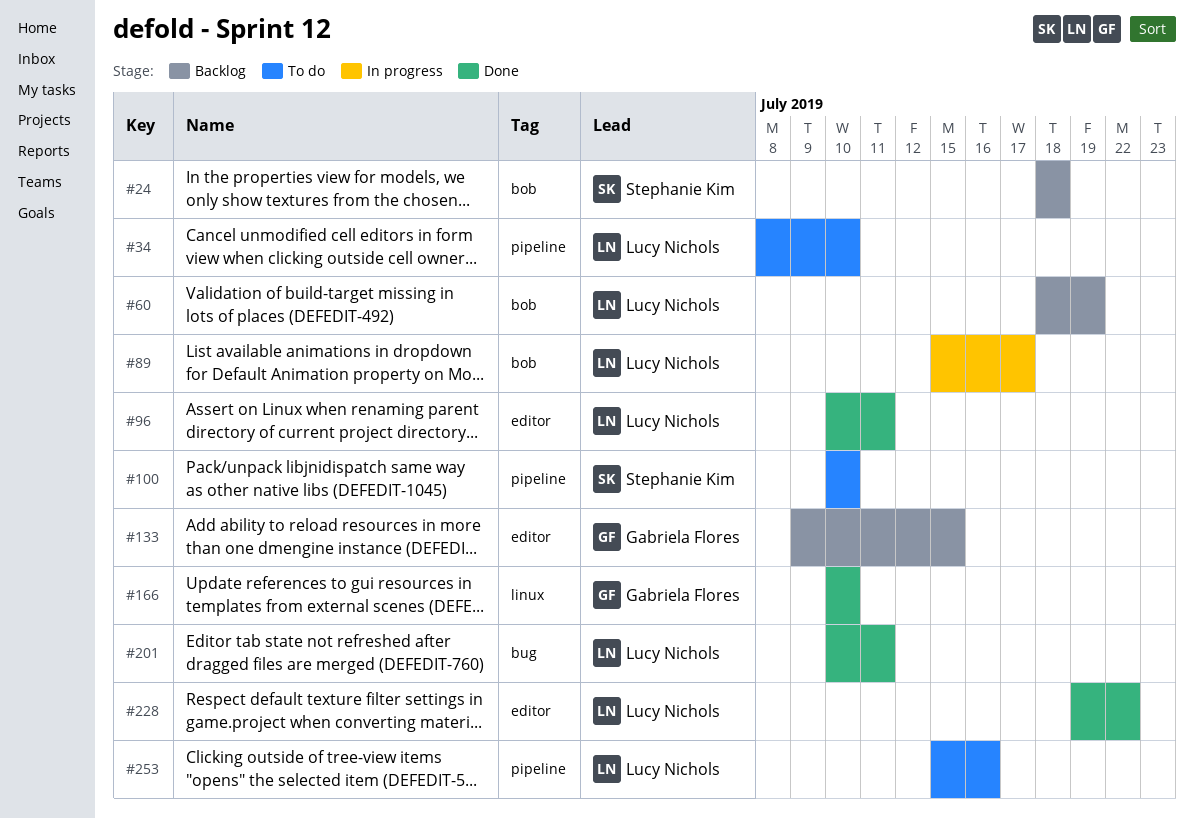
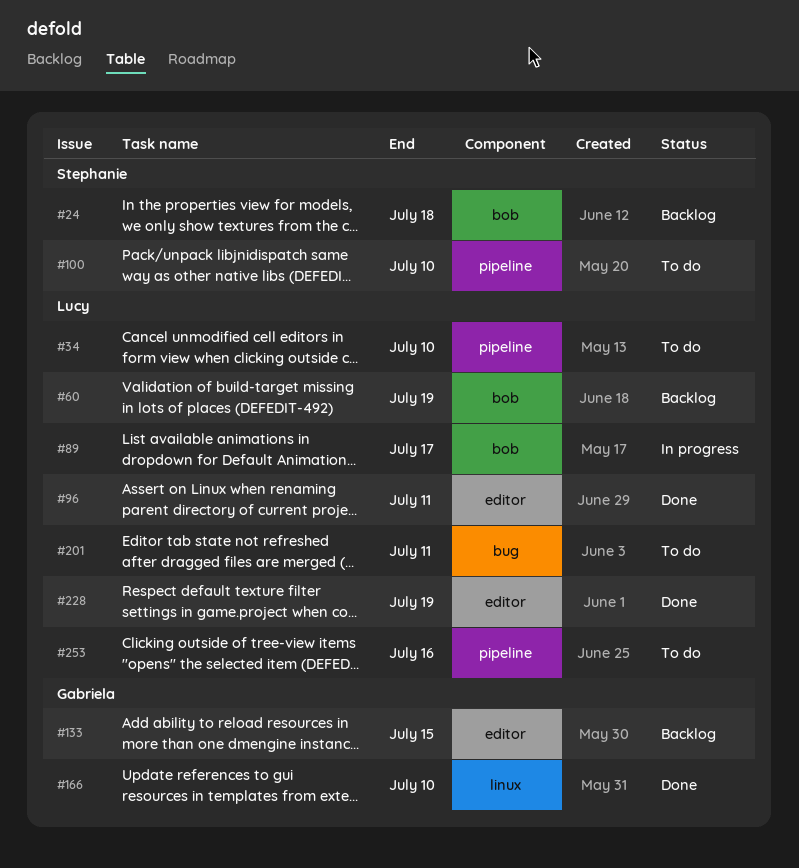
#201, status: Done -> To do
#228, due: Jul 22 -> Jul 19

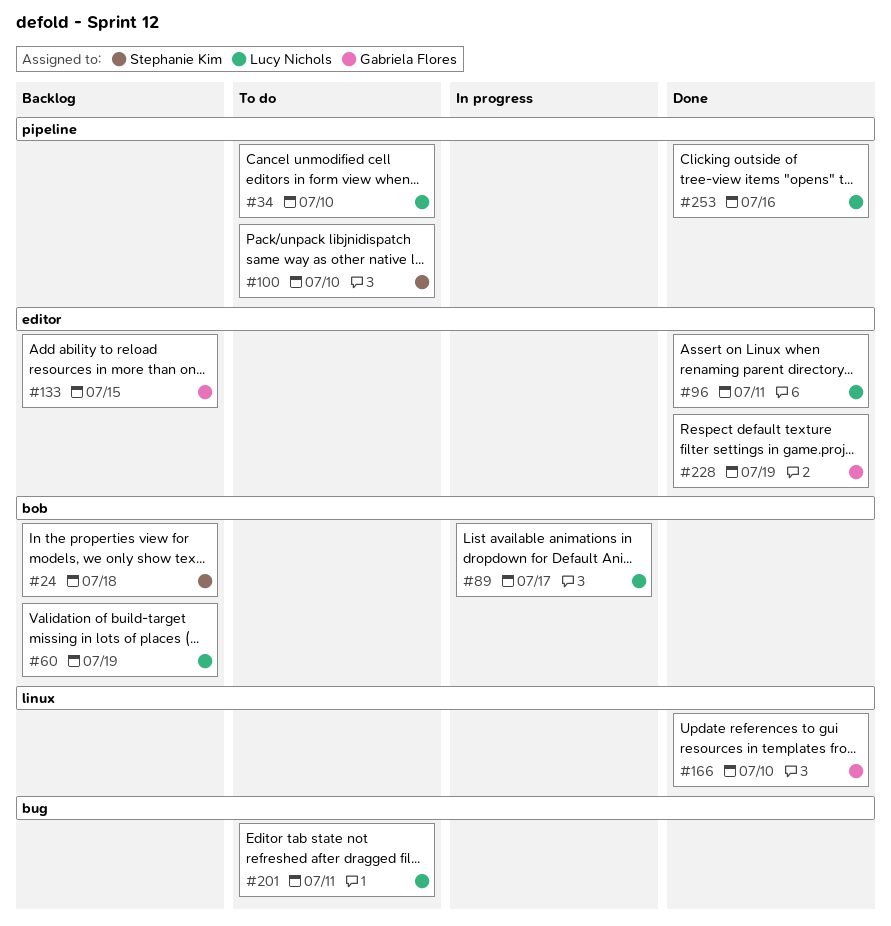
#228, owner: Lucy Nichols -> Gabriela Flores
#253, status: To do -> Done

